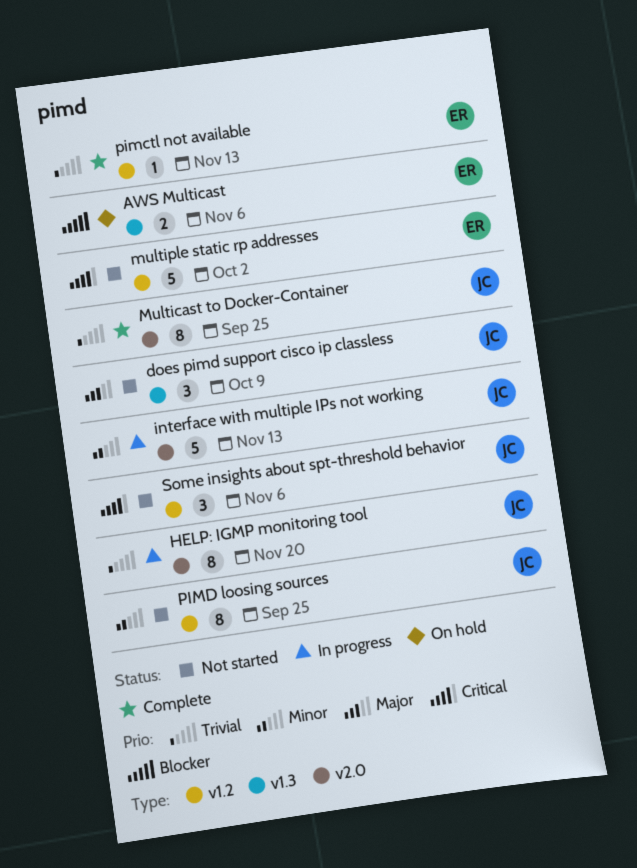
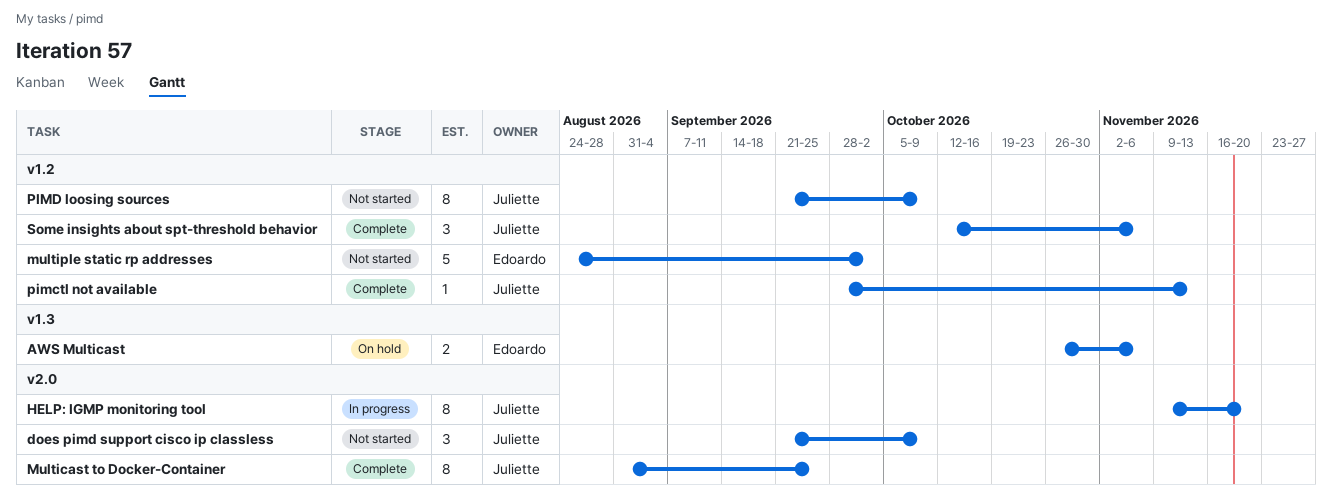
does pimd support cisco ip classless, label: v1.3 -> v2.0
interface with multiple IPs not working: present -> none
pimctl not available, owner: Edoardo -> Juliette
PIMD loosing sources, due: Sep 25 -> Oct 9
Some insights about spt-threshold behavior, status: Not started -> Complete

